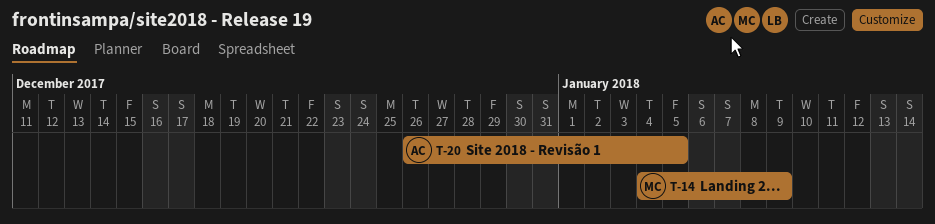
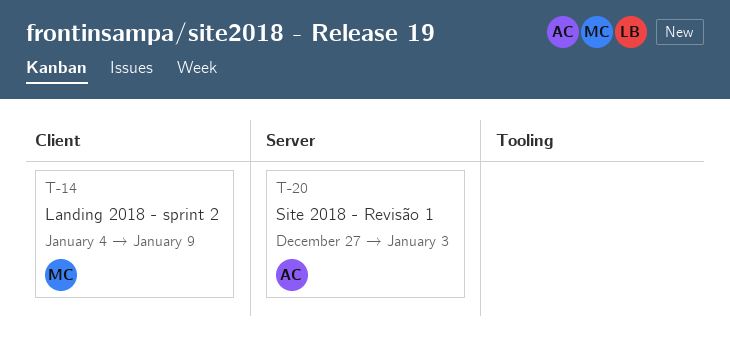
T-20, start: Dec 26 -> Dec 27
T-20, due: Jan 5 -> Jan 3

